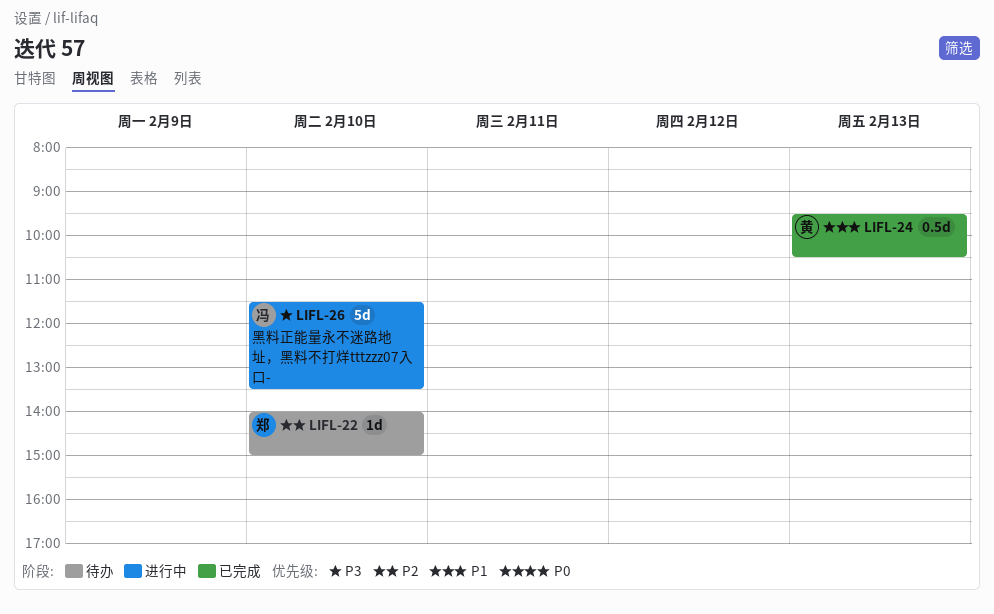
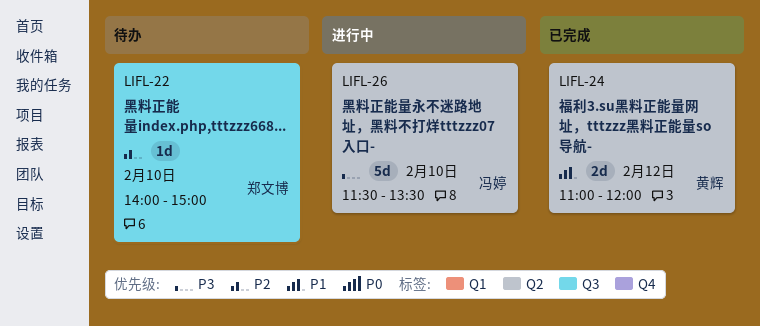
LIFL-24, estimate: 0.5d -> 2d
LIFL-24, day: Feb 13 -> Feb 12
LIFL-24, begins: 09:30 -> 11:00
LIFL-24, ends: 10:30 -> 12:00

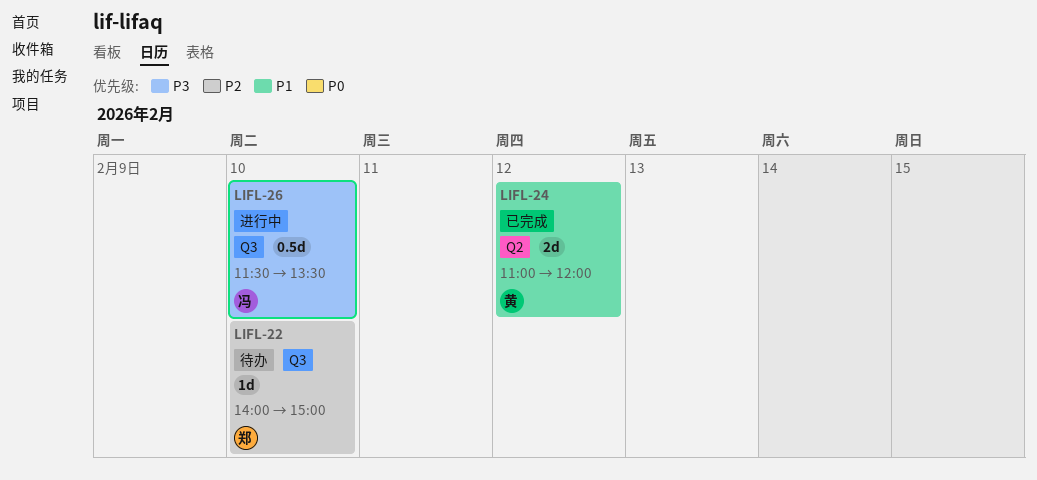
LIFL-26, label: Q2 -> Q3
LIFL-26, estimate: 5d -> 0.5d

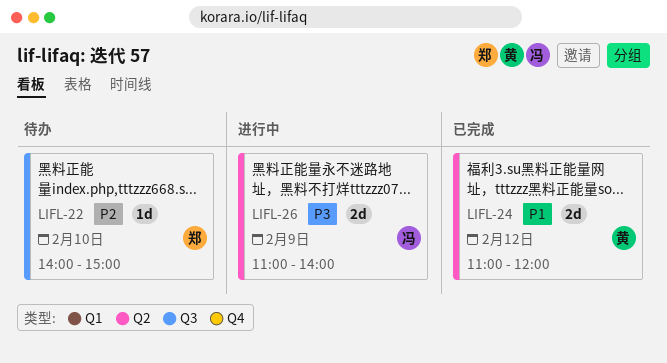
LIFL-26, label: Q3 -> Q2
LIFL-26, estimate: 0.5d -> 2d
LIFL-26, day: Feb 10 -> Feb 9
LIFL-26, begins: 11:30 -> 11:00
LIFL-26, ends: 13:30 -> 14:00

